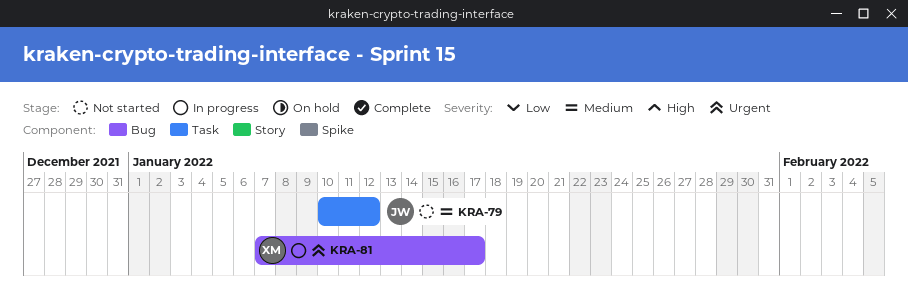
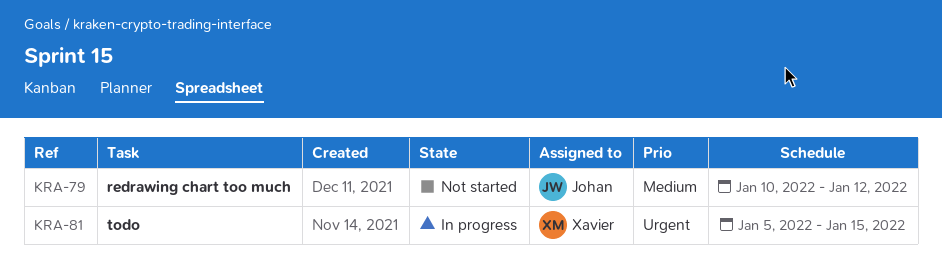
KRA-81, start: Jan 7 -> Jan 5
KRA-81, due: Jan 17 -> Jan 15

